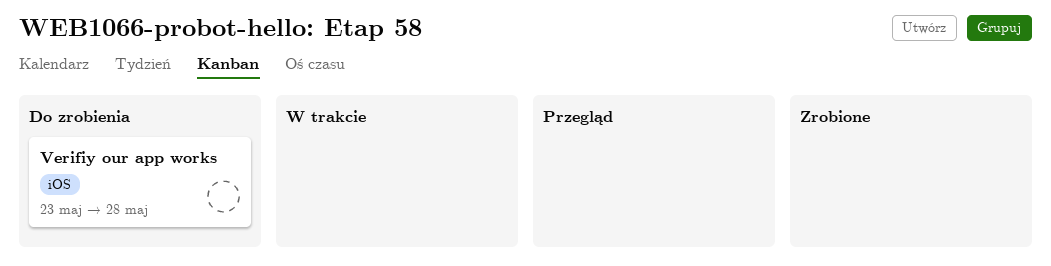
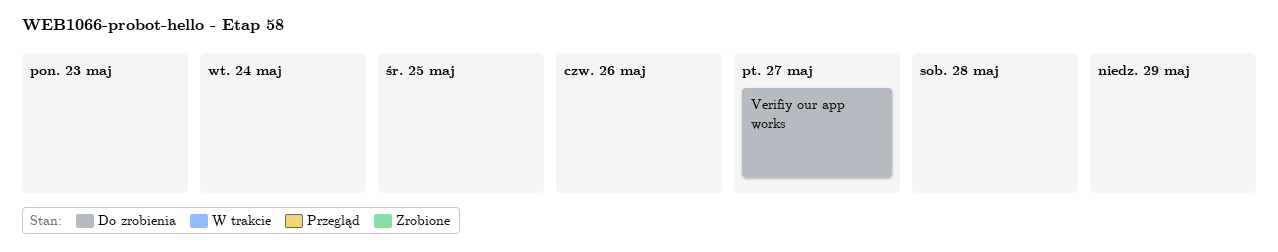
Verifiy our app works, due: May 28 -> May 27

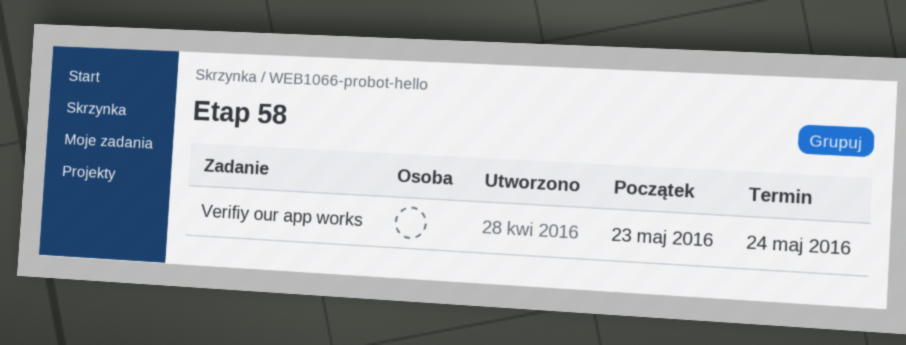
Verifiy our app works, due: May 27 -> May 24

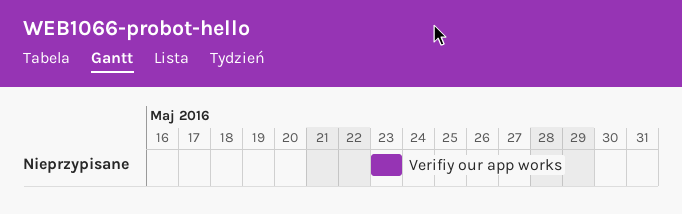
Verifiy our app works, due: May 24 -> May 23

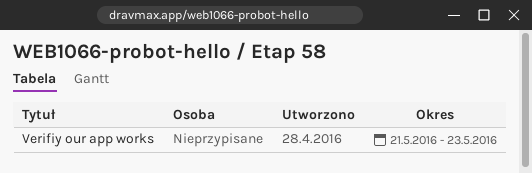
Verifiy our app works, start: May 23 -> May 21

